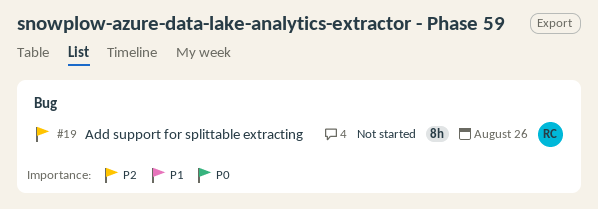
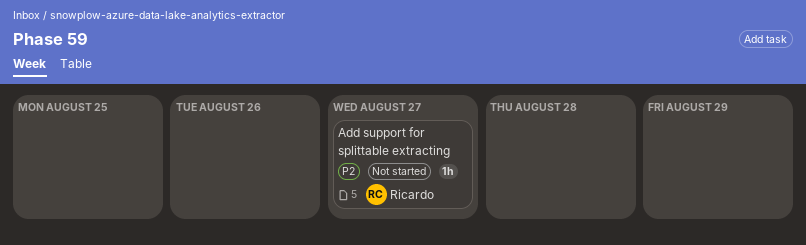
Add support for splittable extracting, estimate: 8h -> 1h
Add support for splittable extracting, due: Aug 26 -> Aug 27

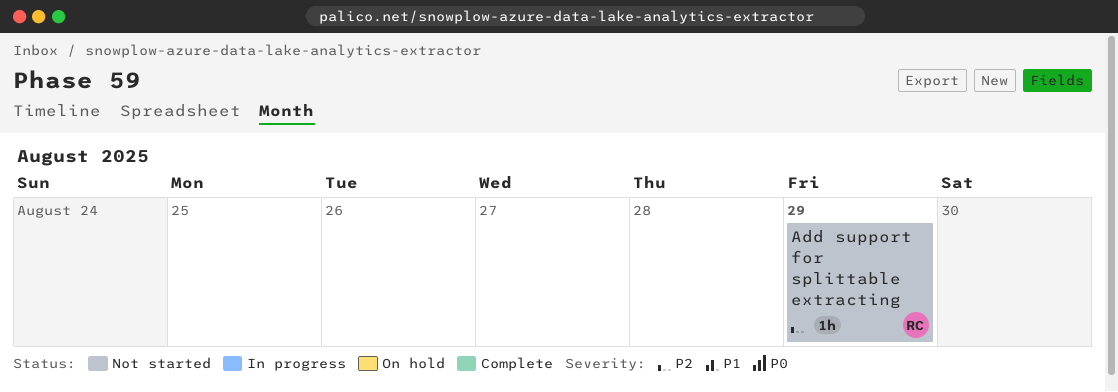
Add support for splittable extracting, due: Aug 27 -> Aug 29

